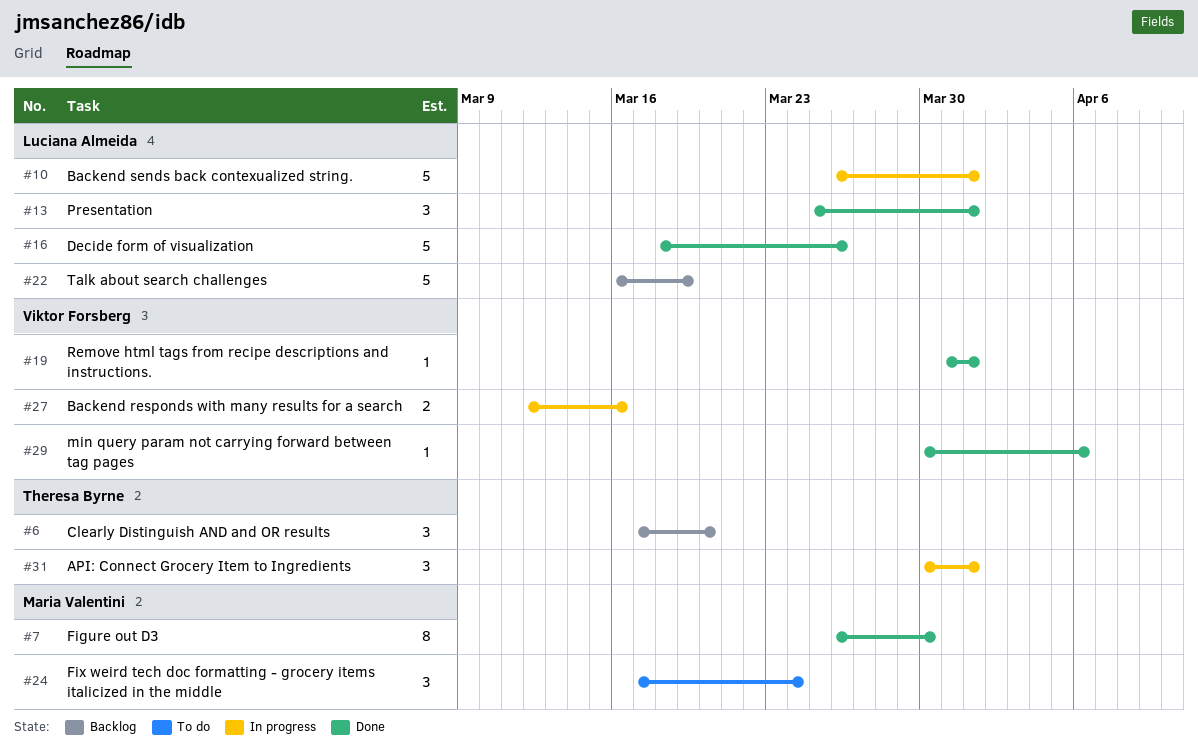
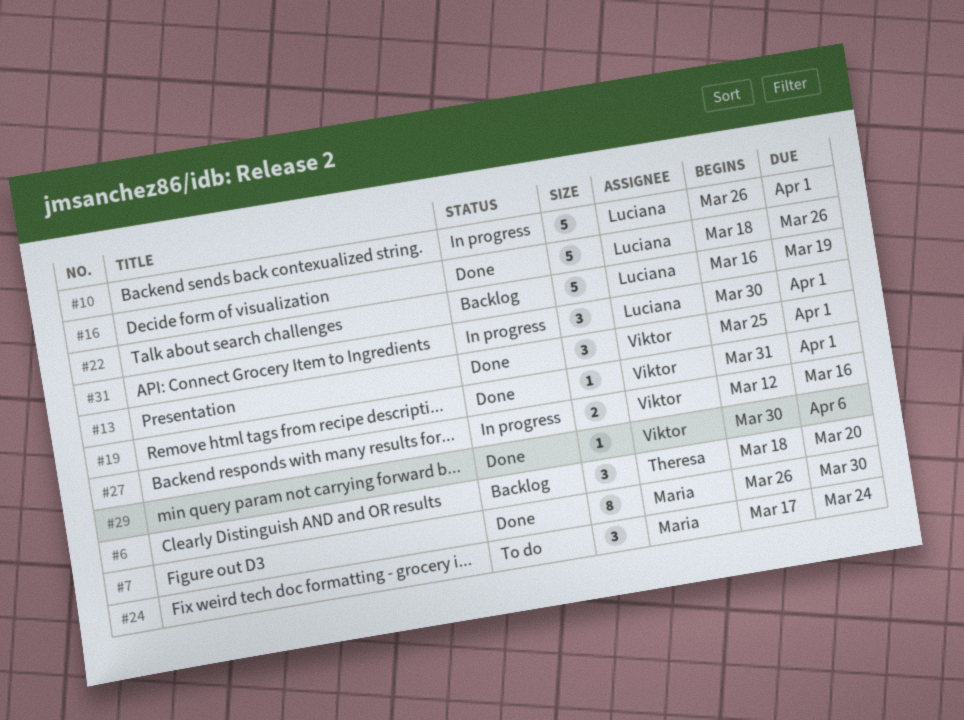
#6, start: Mar 17 -> Mar 18
#13, owner: Luciana Almeida -> Viktor Forsberg
#31, owner: Theresa Byrne -> Luciana Almeida

